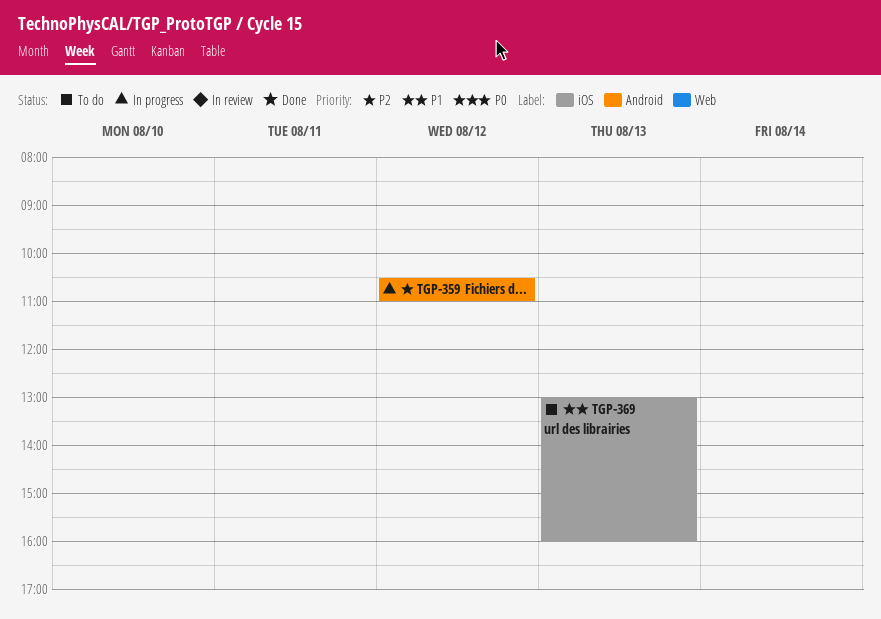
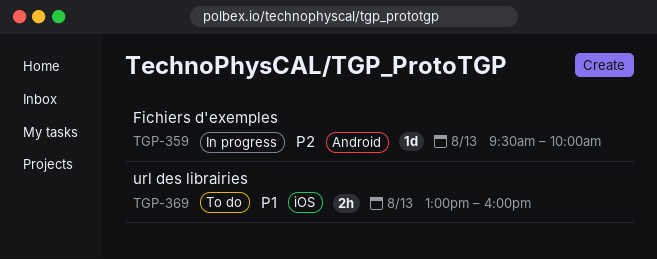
TGP-359, day: Aug 12 -> Aug 13
TGP-359, begins: 10:30 -> 09:30
TGP-359, ends: 11:00 -> 10:00

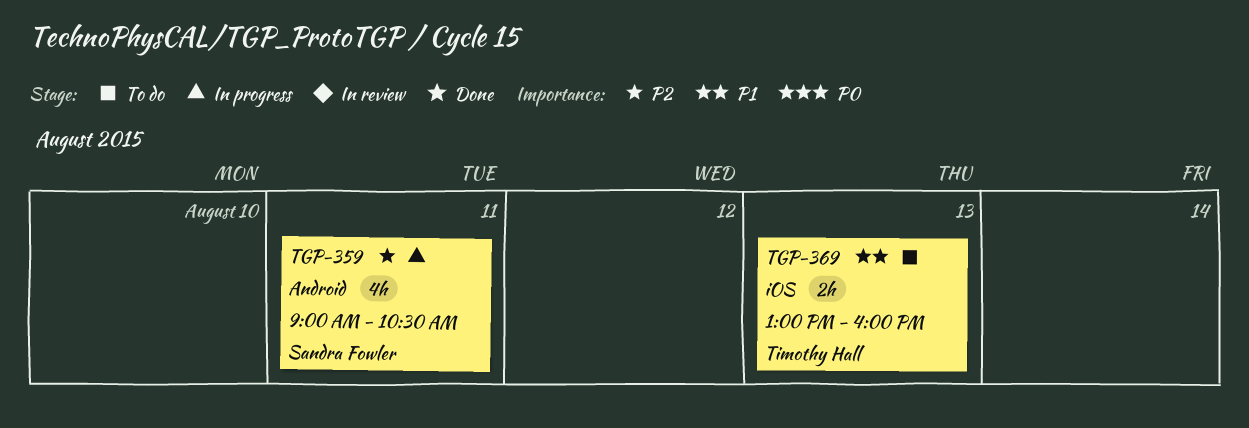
TGP-359, estimate: 1d -> 4h
TGP-359, day: Aug 13 -> Aug 11
TGP-359, begins: 09:30 -> 09:00
TGP-359, ends: 10:00 -> 10:30

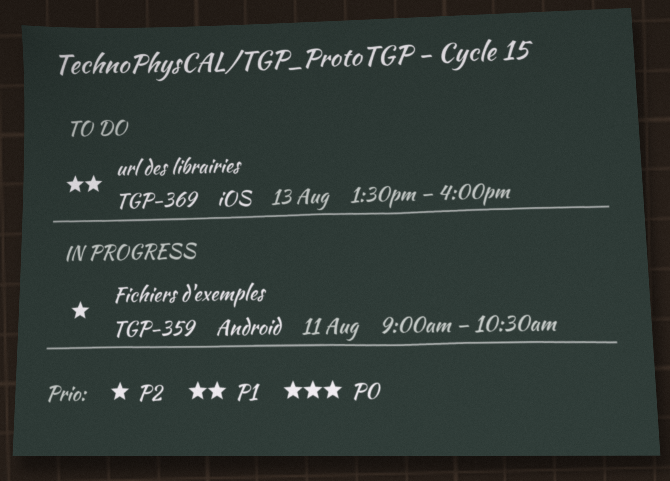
TGP-369, begins: 13:00 -> 13:30

